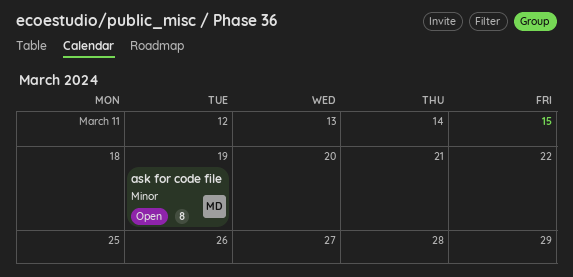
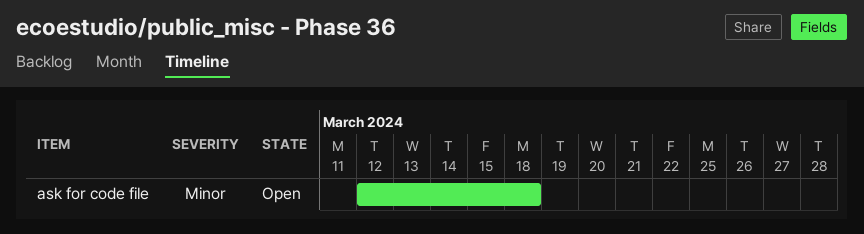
ask for code file, due: Mar 19 -> Mar 18

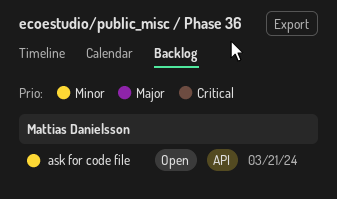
ask for code file, due: Mar 18 -> Mar 21

